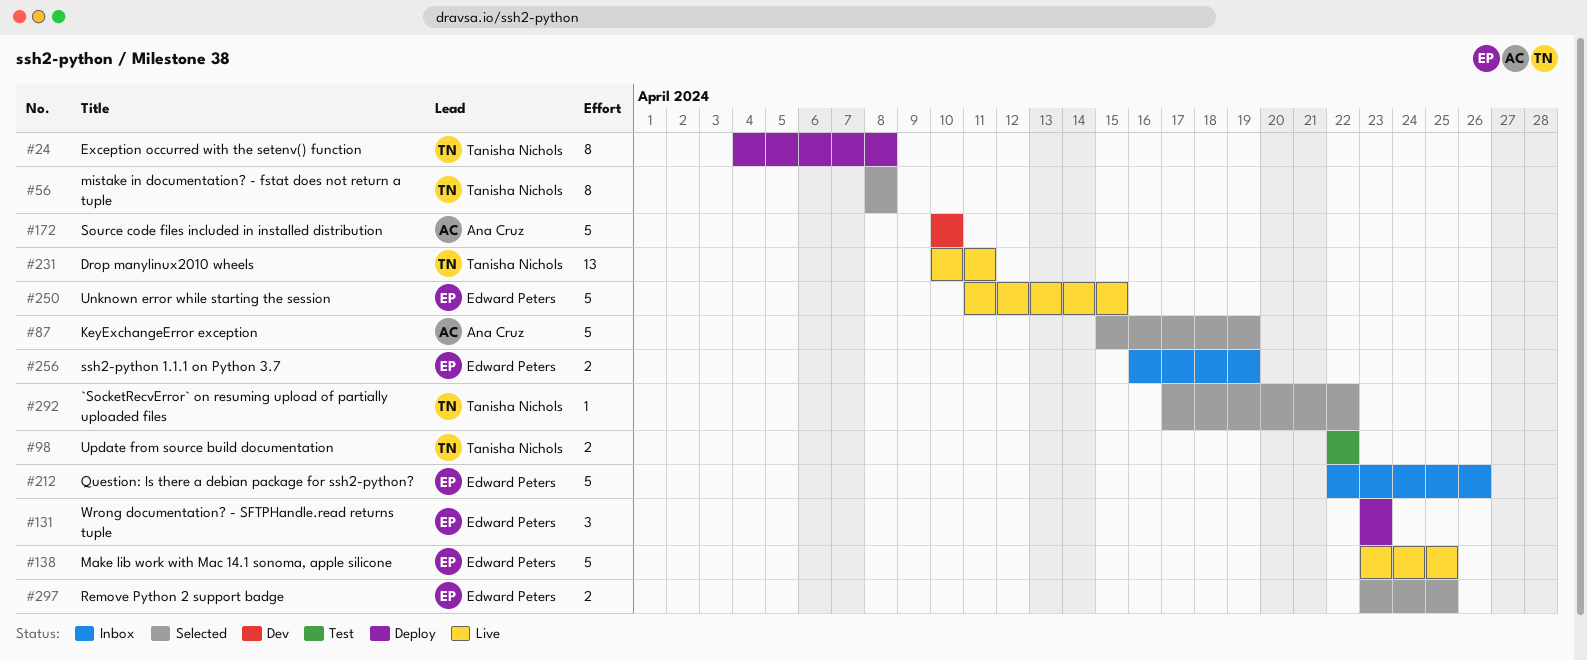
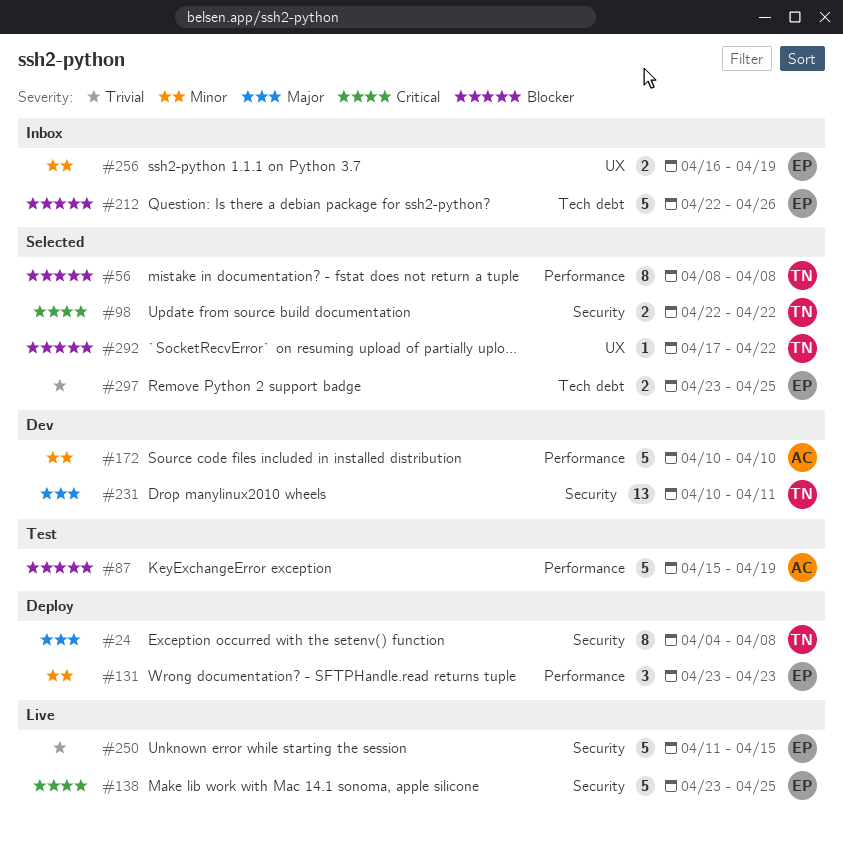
#87, status: Selected -> Test
#98, status: Test -> Selected
#231, status: Live -> Dev

